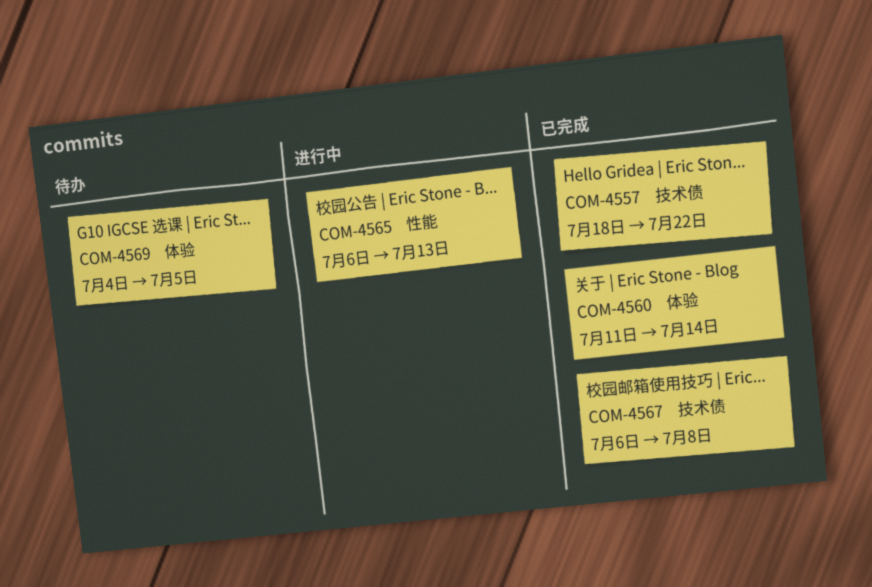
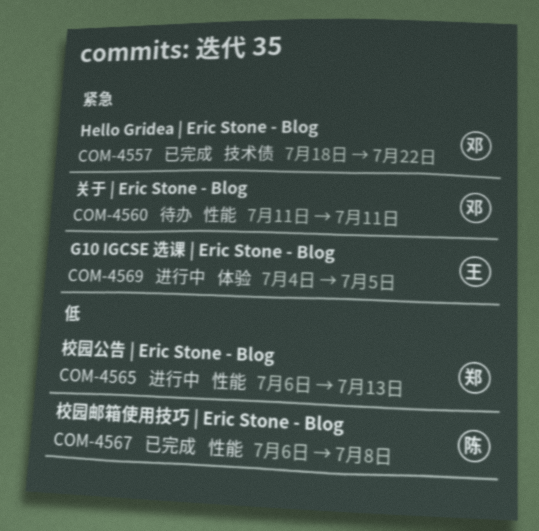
COM-4560, status: 已完成 -> 待办
COM-4560, label: 体验 -> 性能
COM-4560, due: Jul 14 -> Jul 11
COM-4567, label: 技术债 -> 性能
COM-4569, status: 待办 -> 进行中

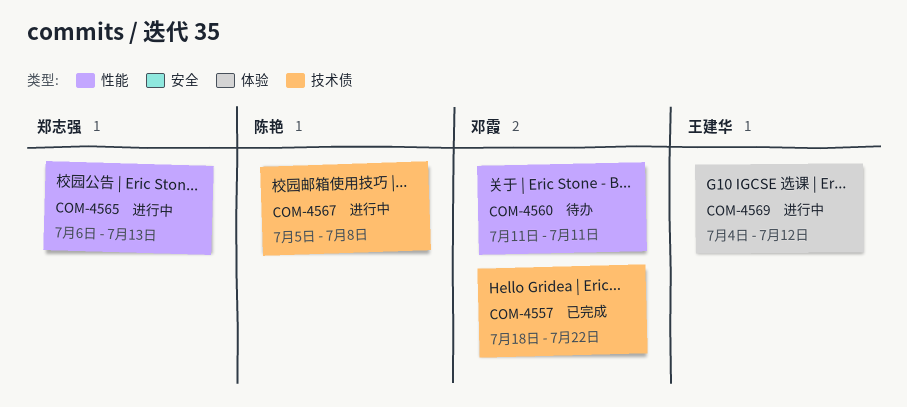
COM-4567, status: 已完成 -> 进行中
COM-4567, label: 性能 -> 技术债
COM-4567, start: Jul 6 -> Jul 5
COM-4569, due: Jul 5 -> Jul 12

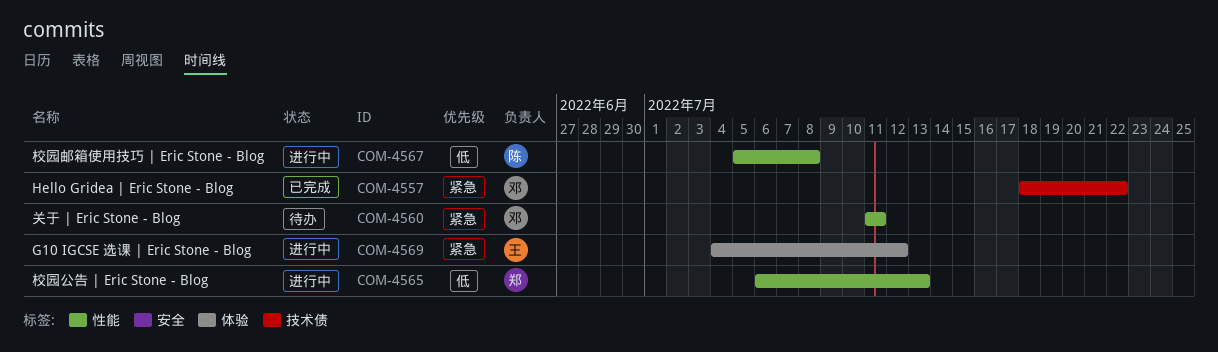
COM-4567, label: 技术债 -> 性能

